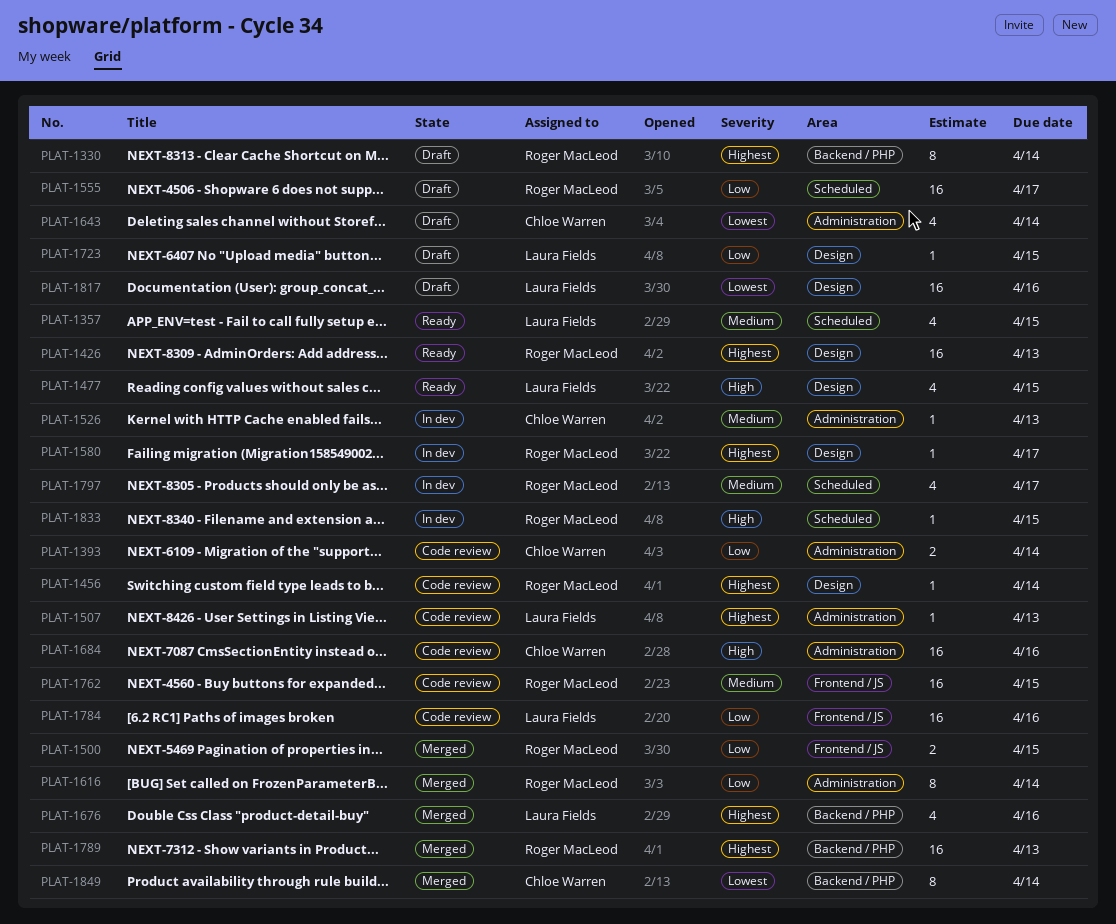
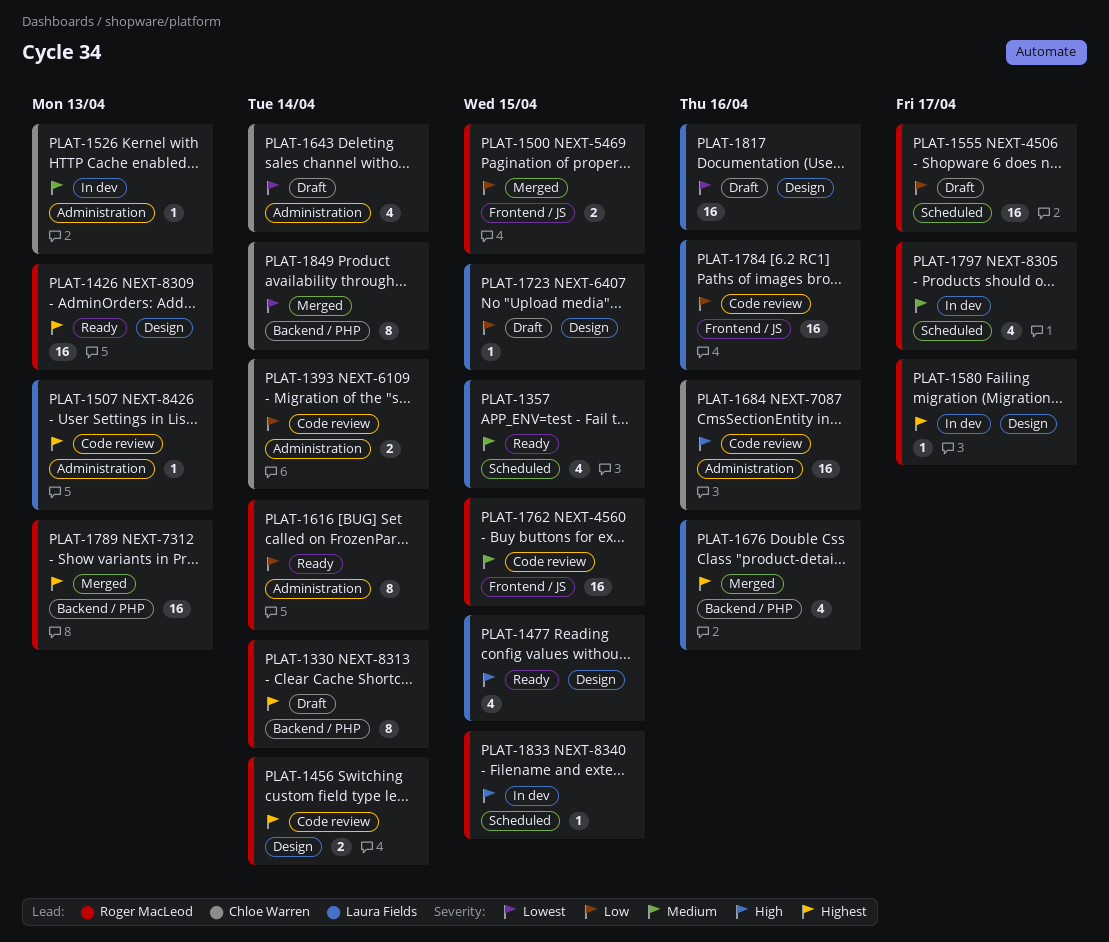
PLAT-1456, estimate: 1 -> 2
PLAT-1616, status: Merged -> Ready

